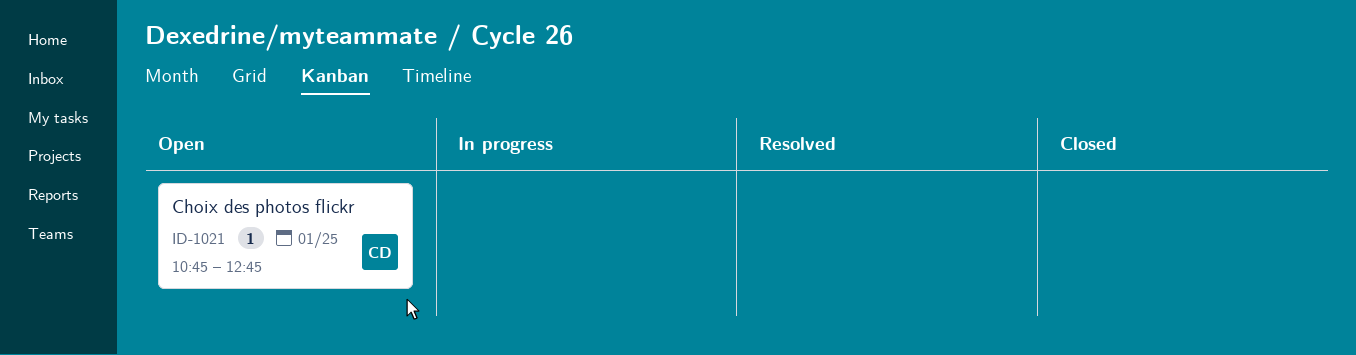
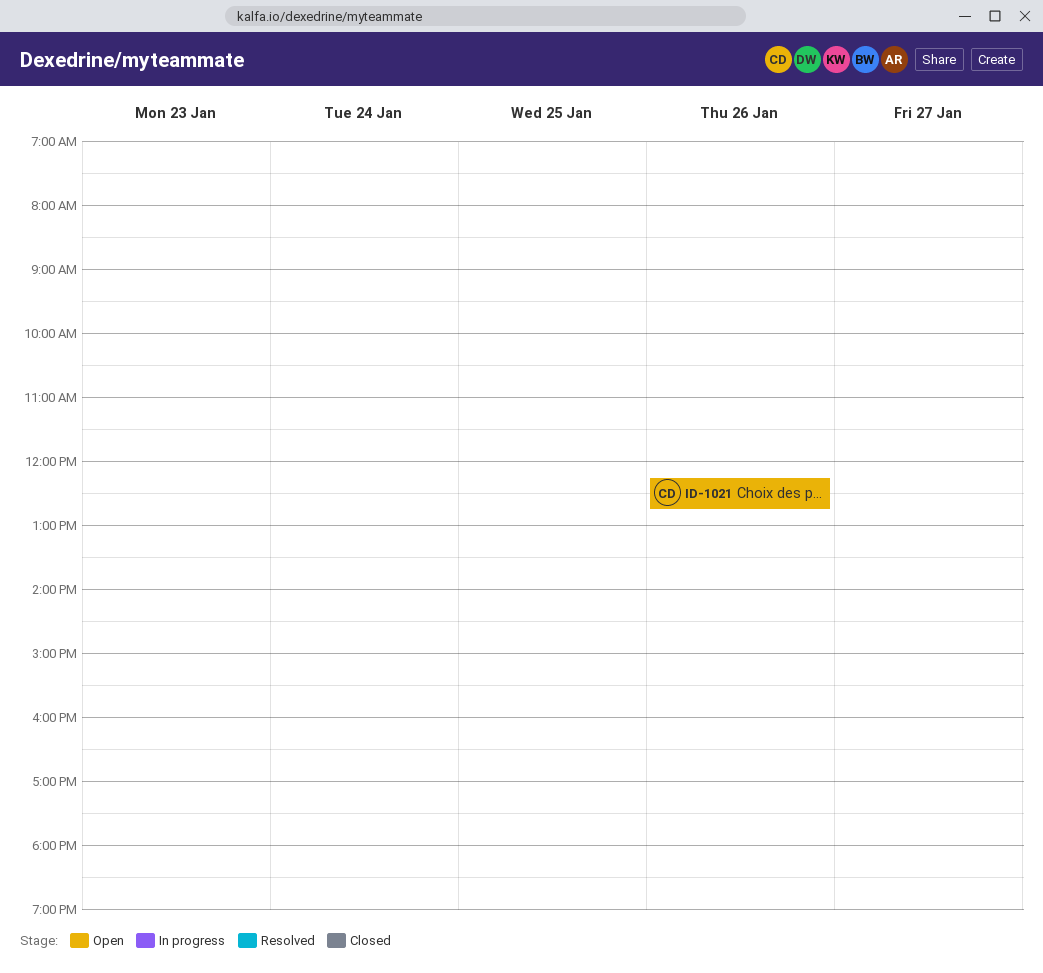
ID-1021, day: Jan 25 -> Jan 26
ID-1021, begins: 10:45 -> 12:15

